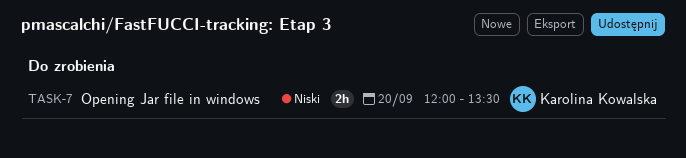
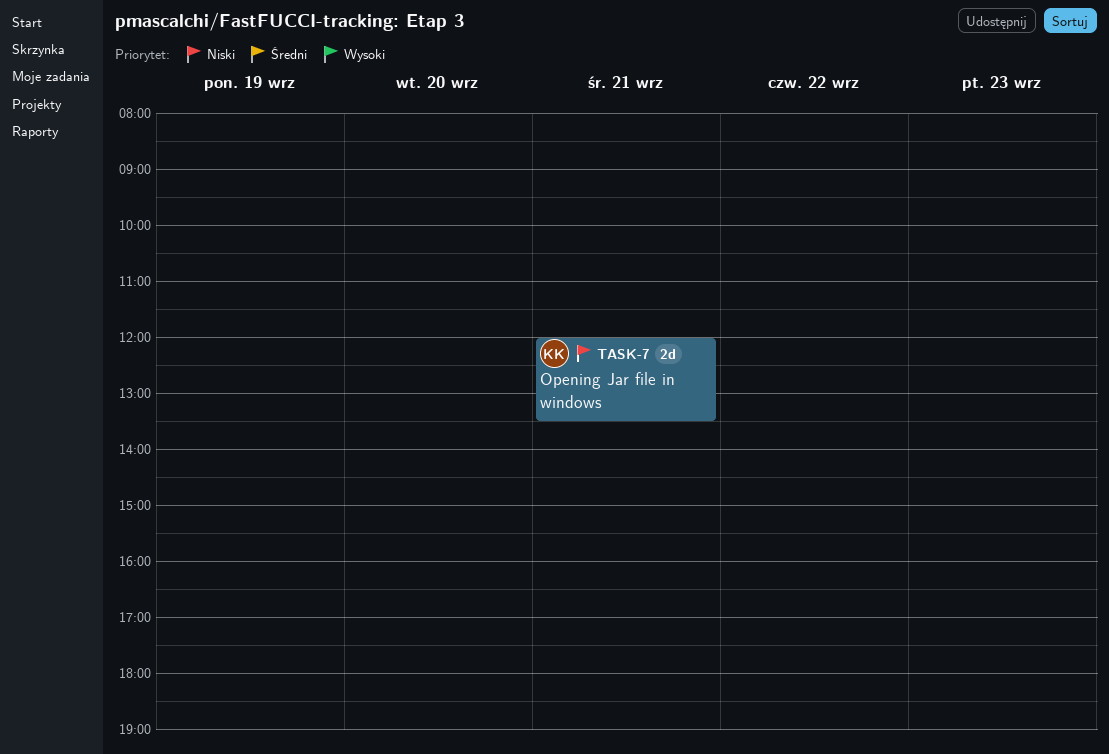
TASK-7, estimate: 2h -> 2d
TASK-7, day: Sep 20 -> Sep 21

